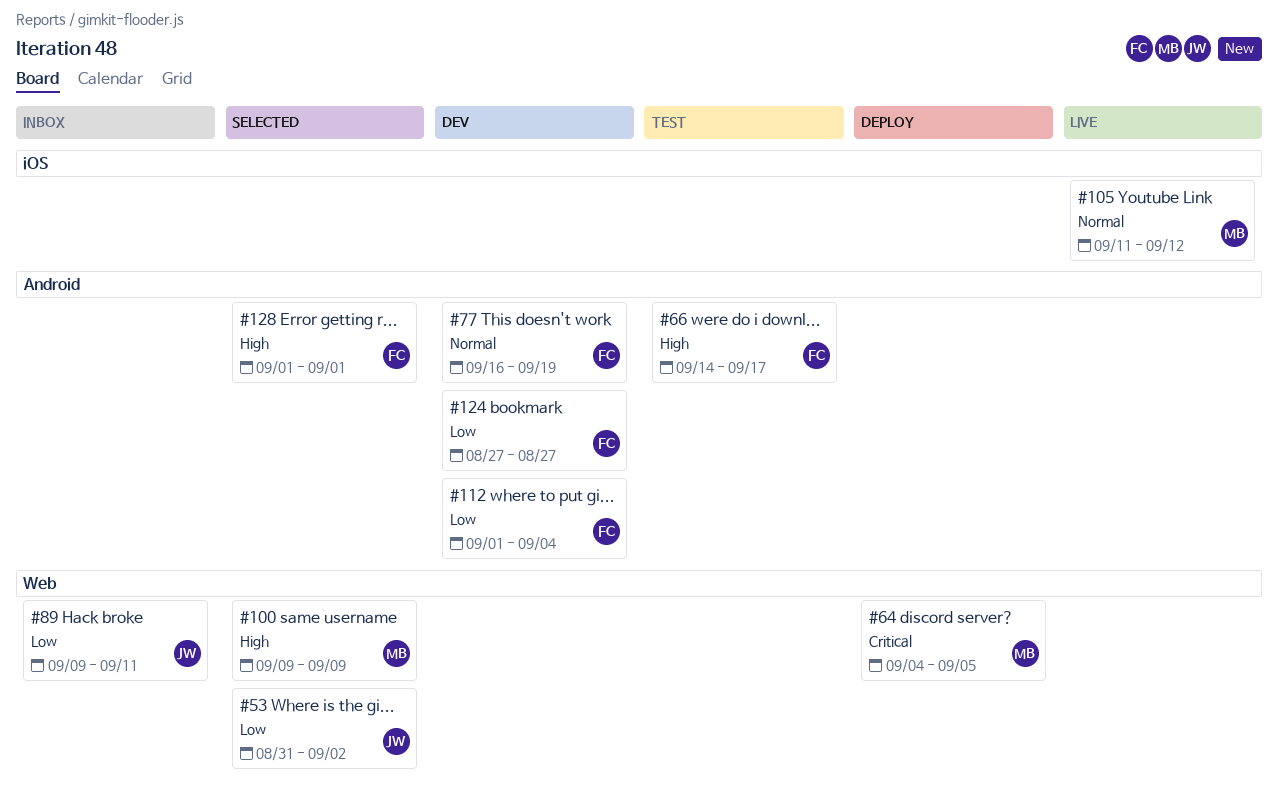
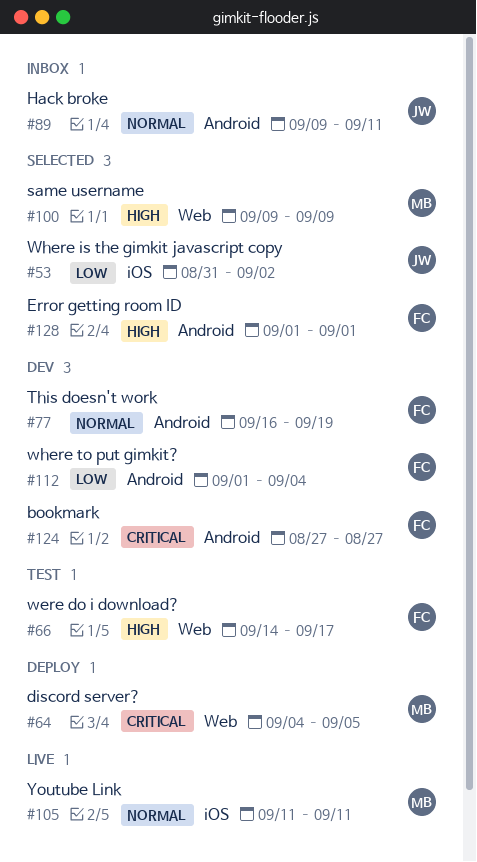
#53, label: Web -> iOS
#66, label: Android -> Web
#89, priority: Low -> Normal
#89, label: Web -> Android
#105, due: Sep 12 -> Sep 11
#124, priority: Low -> Critical

